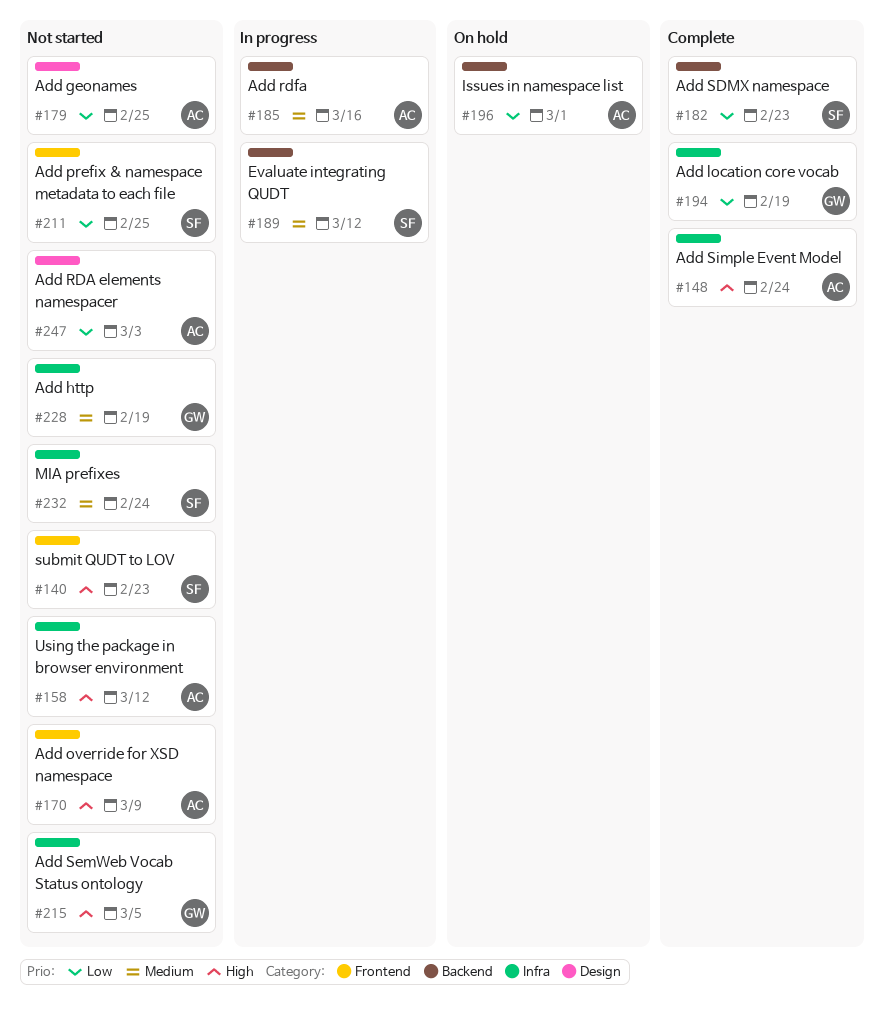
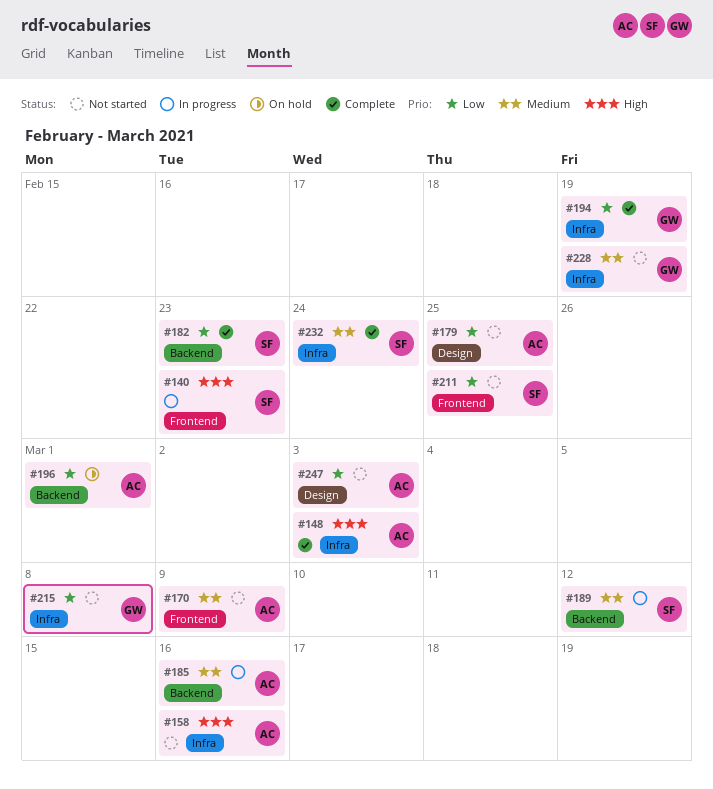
#140, status: Not started -> In progress
#148, due: Feb 24 -> Mar 3
#158, due: Mar 12 -> Mar 16
#170, priority: High -> Medium
#215, priority: High -> Low
#215, due: Mar 5 -> Mar 8
#232, status: Not started -> Complete

